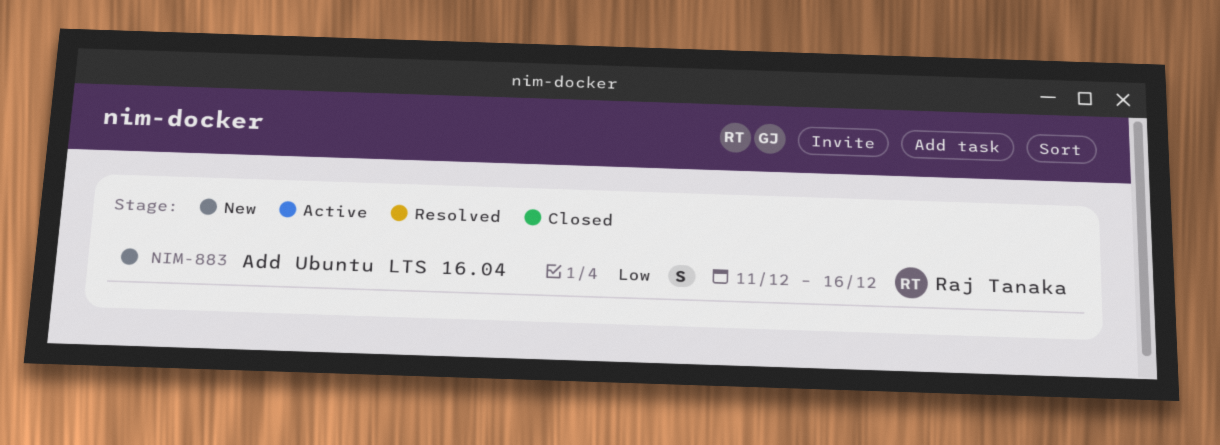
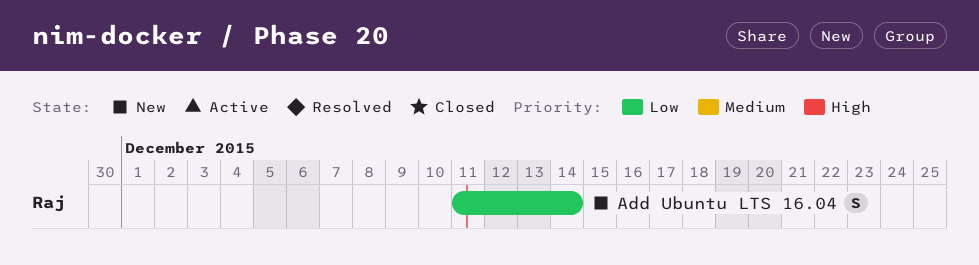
Add Ubuntu LTS 16.04, due: Dec 16 -> Dec 14

